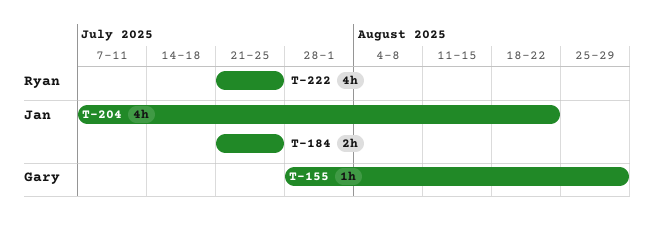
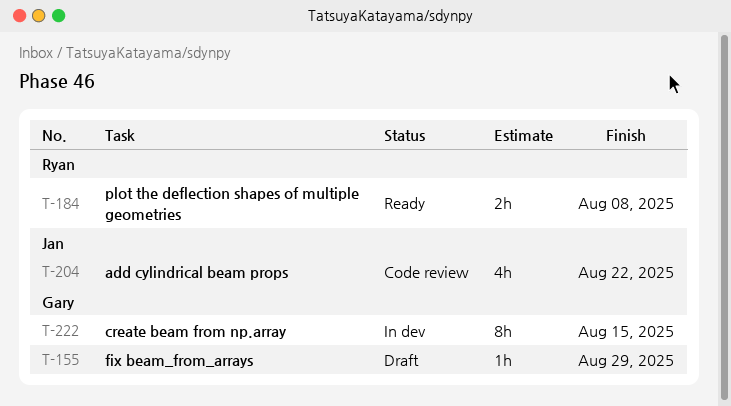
T-184, owner: Jan -> Ryan
T-184, due: Jul 25 -> Aug 8
T-222, owner: Ryan -> Gary
T-222, estimate: 4h -> 8h
T-222, due: Jul 25 -> Aug 15

